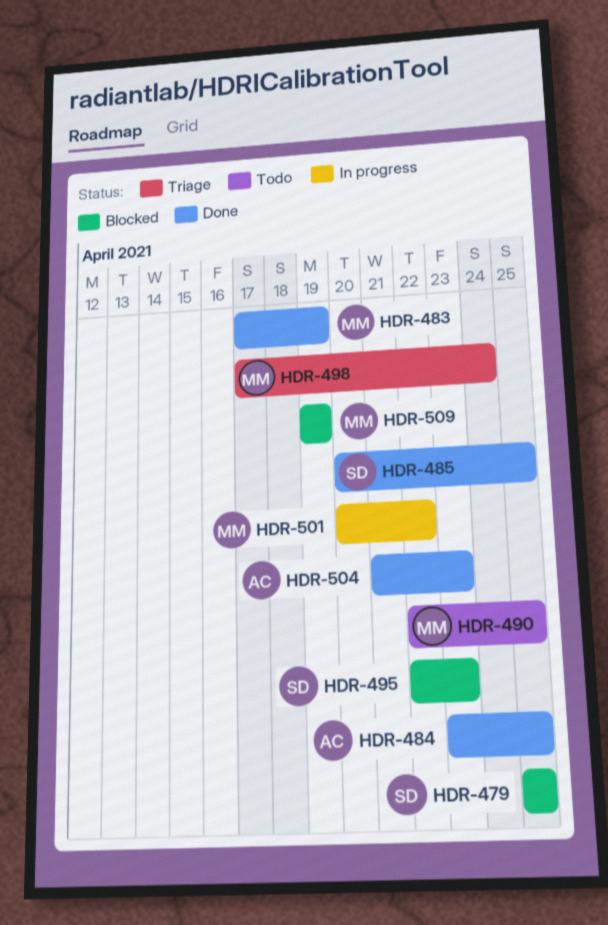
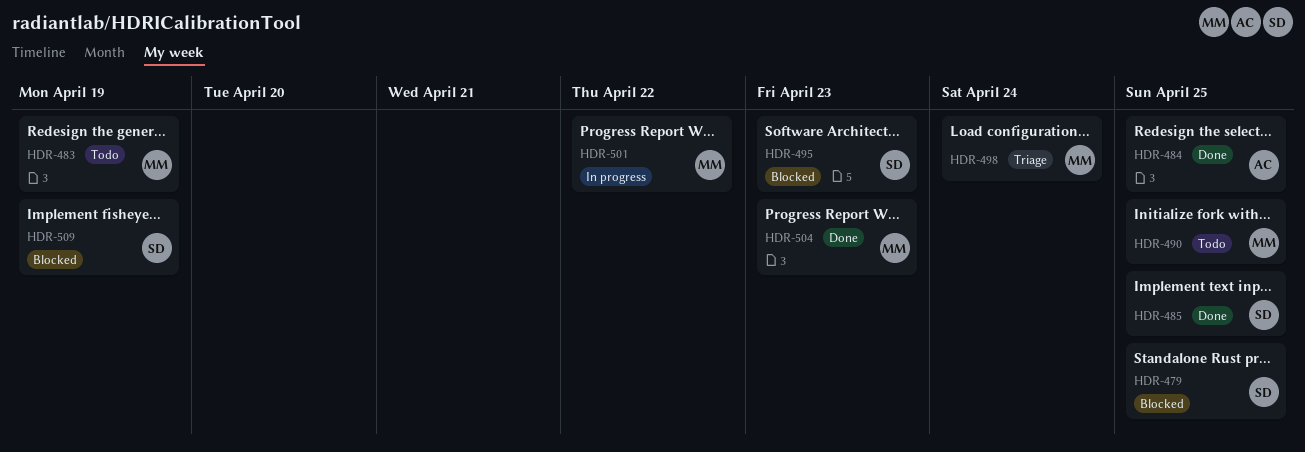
HDR-483, status: Done -> Todo
HDR-504, owner: AC -> MM
HDR-509, owner: MM -> SD

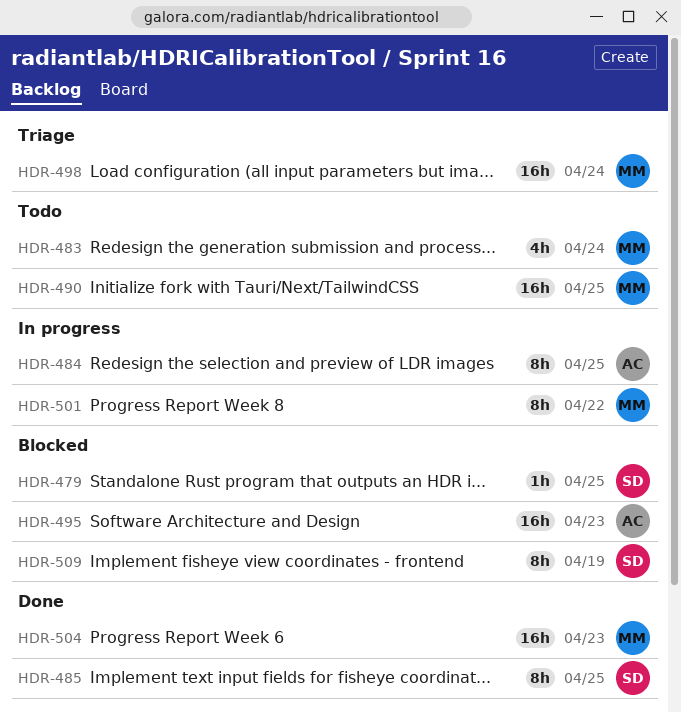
HDR-483, due: Apr 19 -> Apr 24
HDR-484, status: Done -> In progress
HDR-495, owner: SD -> AC

